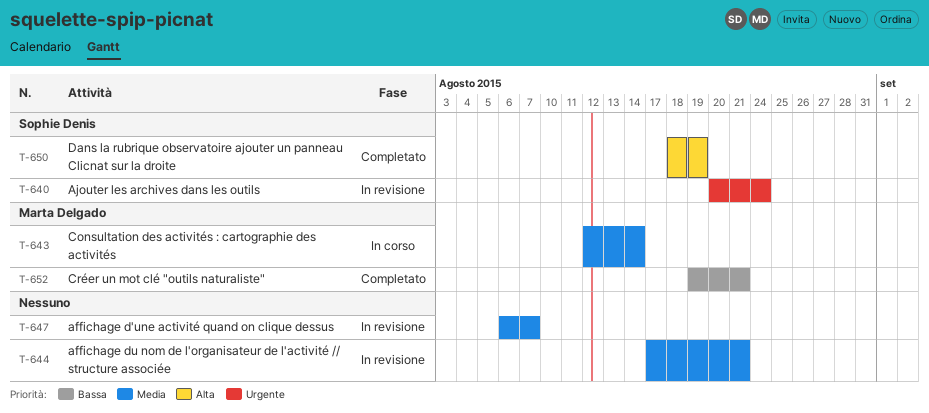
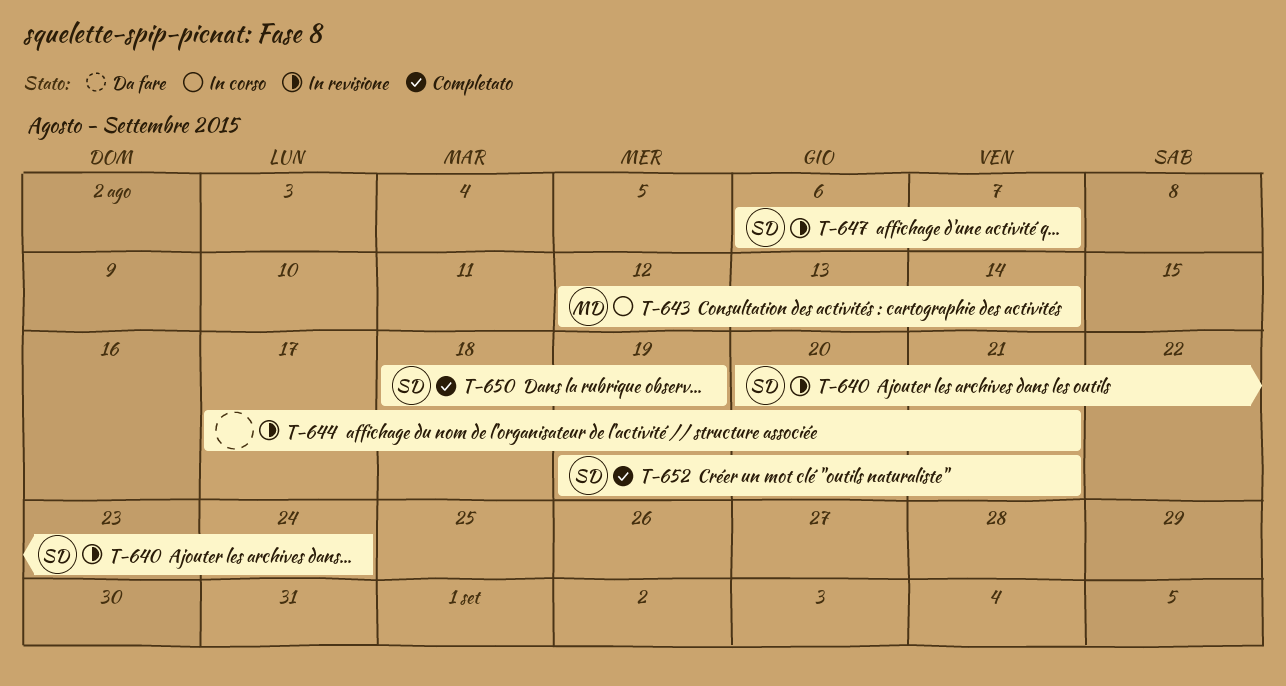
T-647, owner: none -> Sophie Denis
T-652, owner: Marta Delgado -> Sophie Denis

